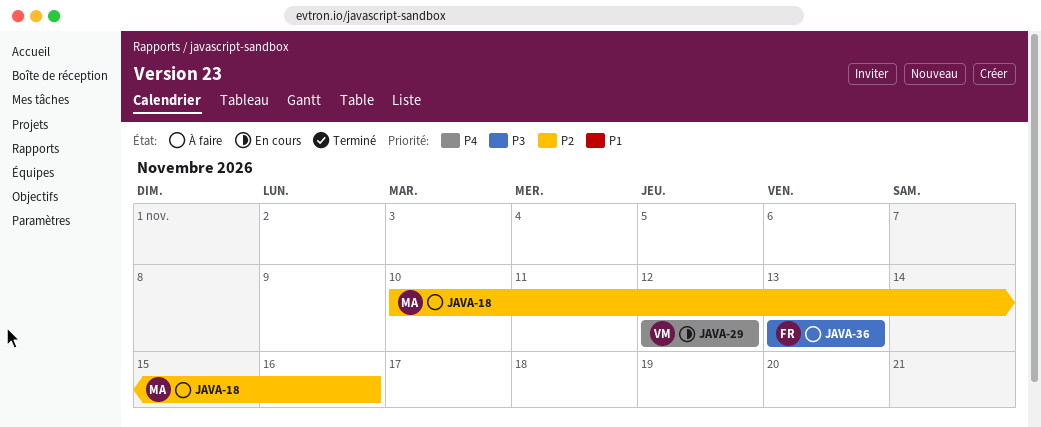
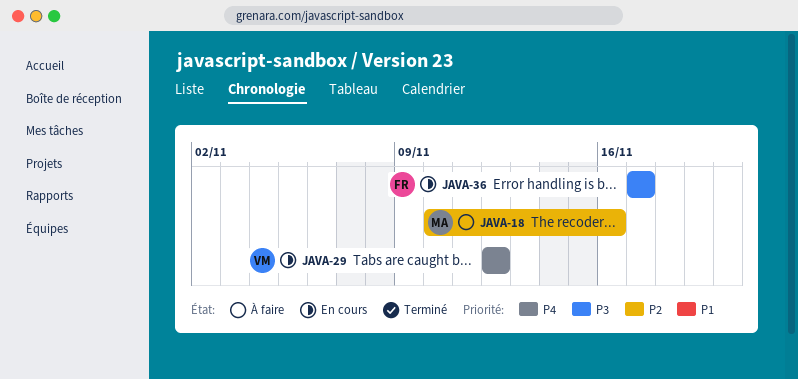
JAVA-36, status: À faire -> En cours
JAVA-36, start: Nov 13 -> Nov 17
JAVA-36, due: Nov 13 -> Nov 17

